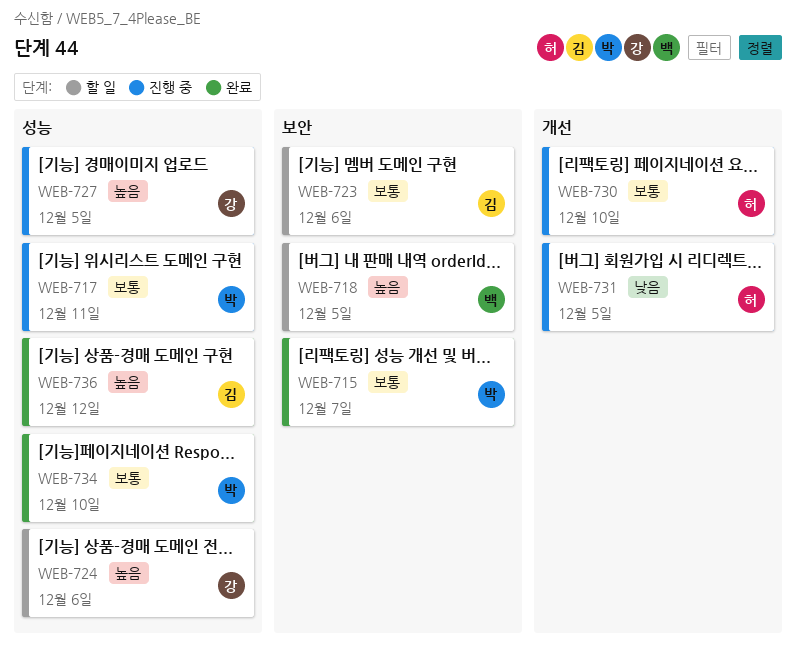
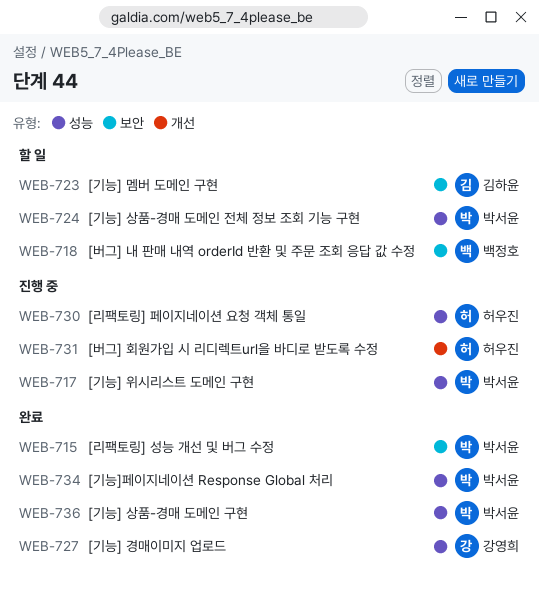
WEB-724, owner: 강영희 -> 박서윤
WEB-727, status: 진행 중 -> 완료
WEB-730, label: 개선 -> 성능
WEB-736, owner: 김하윤 -> 박서윤

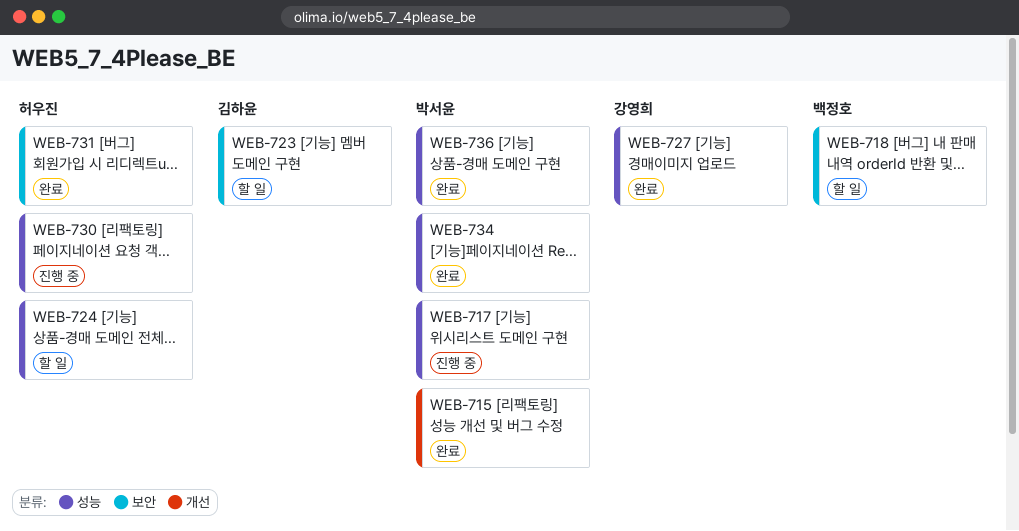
WEB-715, label: 보안 -> 개선
WEB-724, owner: 박서윤 -> 허우진
WEB-731, status: 진행 중 -> 완료
WEB-731, label: 개선 -> 보안

